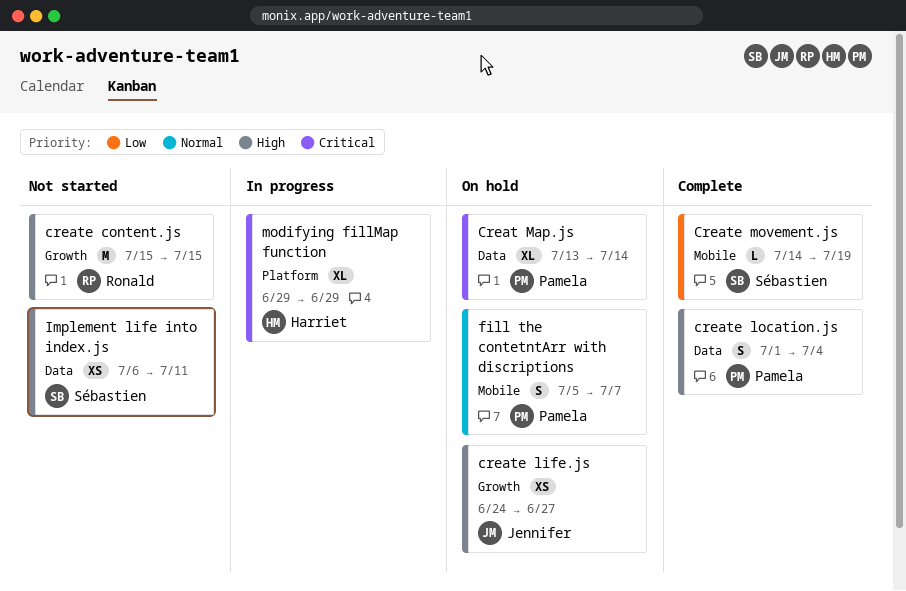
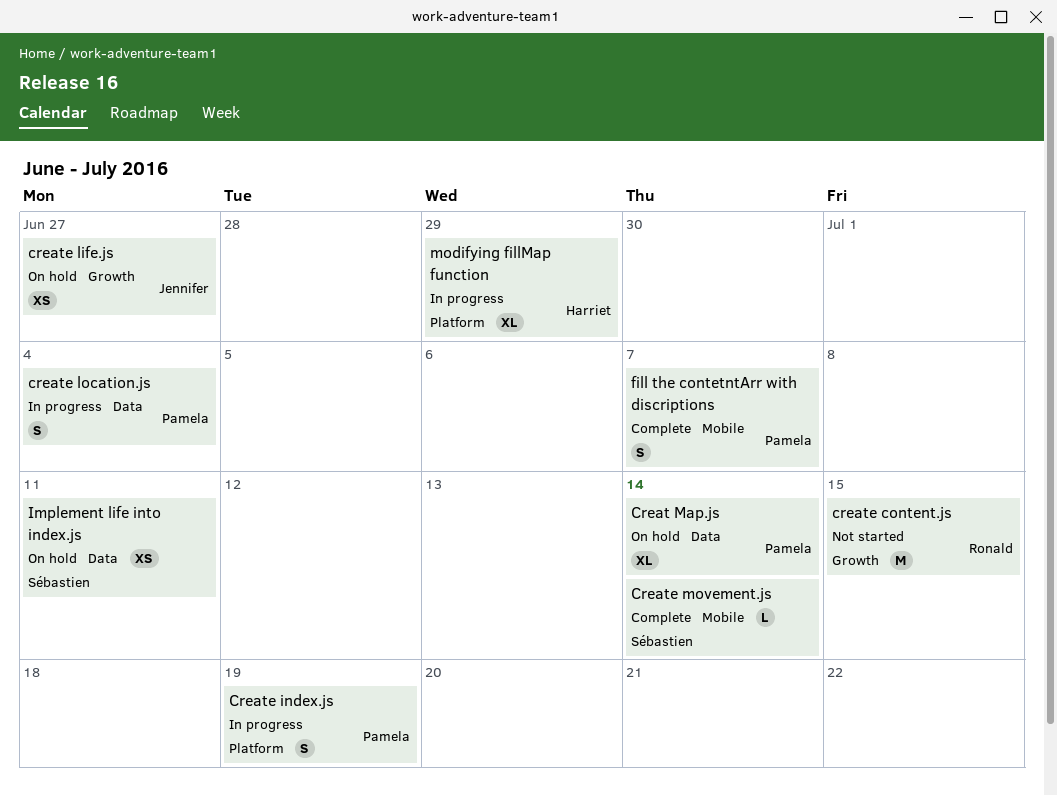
Create index.js: none -> present
create location.js, status: Complete -> In progress
Create movement.js, due: Jul 19 -> Jul 14
fill the contetntArr with discriptions, status: On hold -> Complete
Implement life into index.js, status: Not started -> On hold

